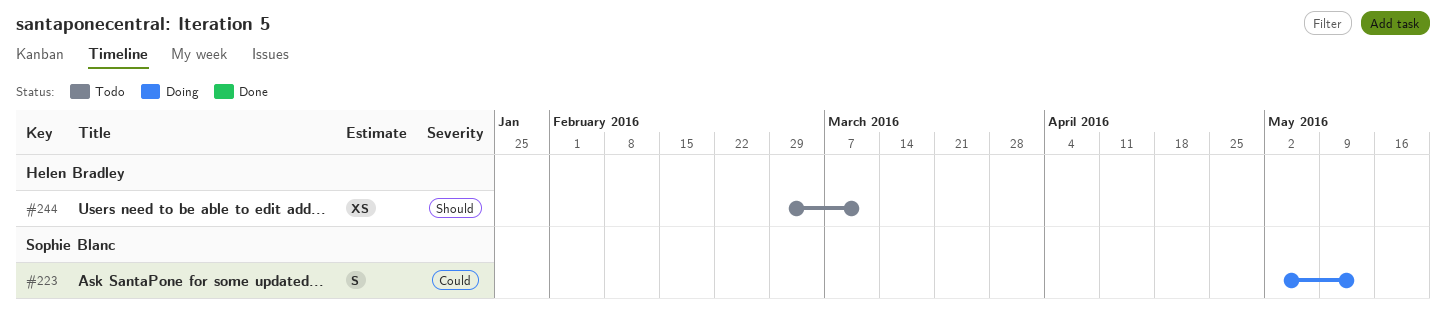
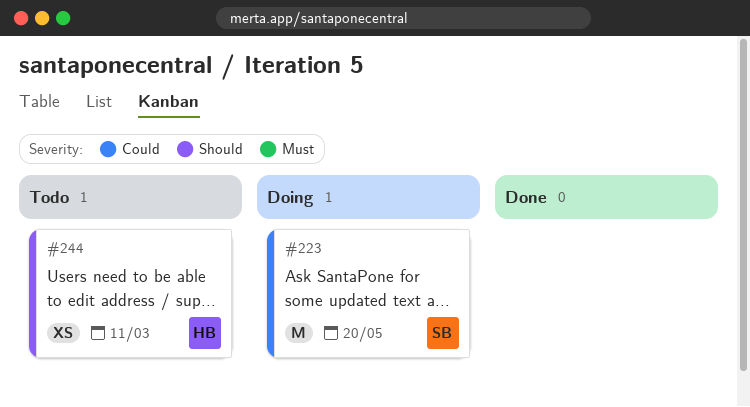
#223, estimate: S -> M
#223, due: May 13 -> May 20

